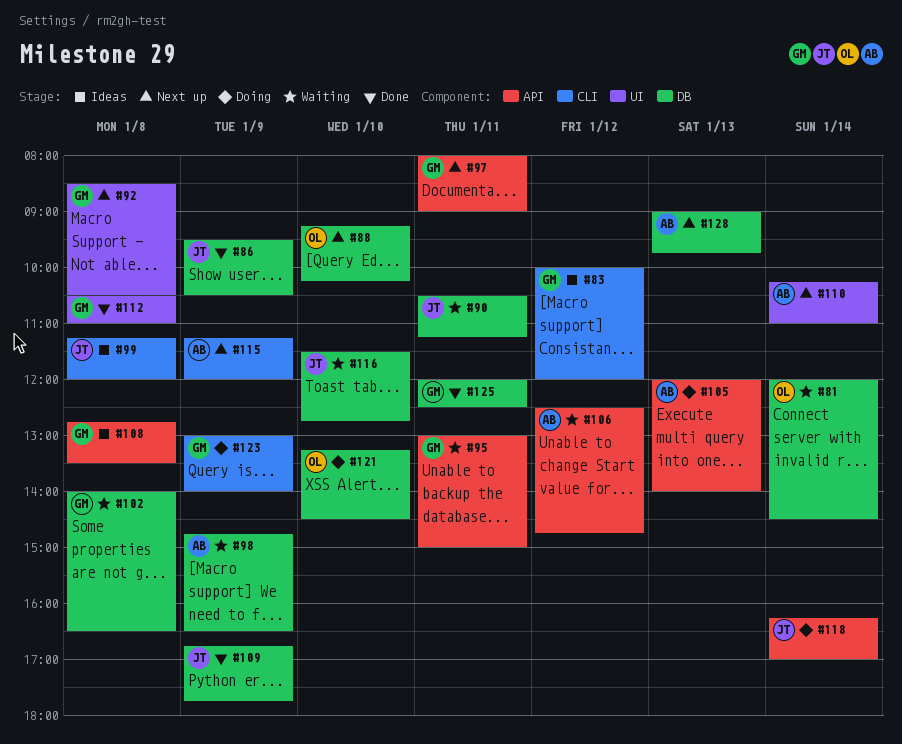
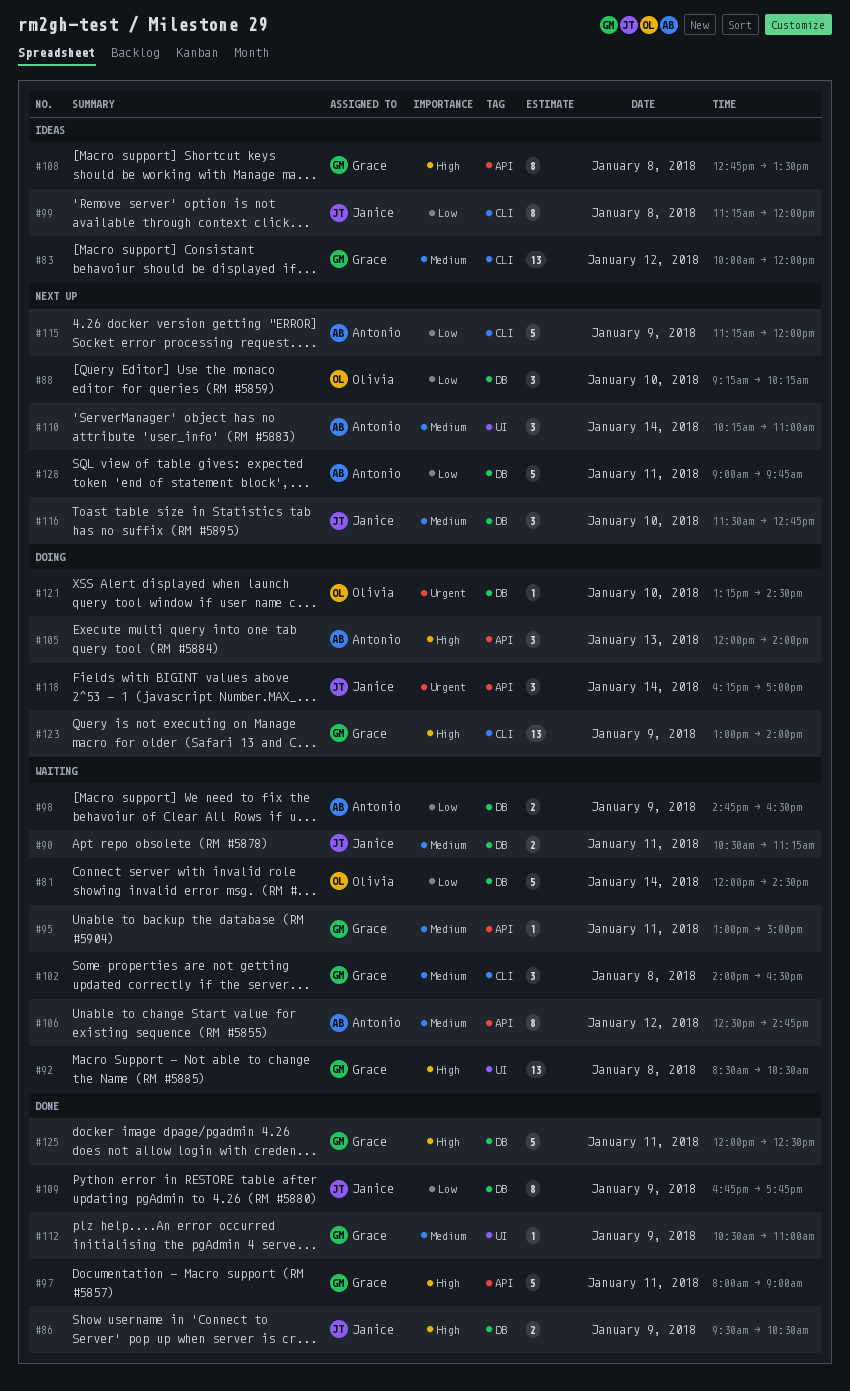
#92, status: Next up -> Waiting
#97, status: Next up -> Done
#102, label: DB -> CLI
#112, day: Jan 8 -> Jan 9
#116, status: Waiting -> Next up
#128, day: Jan 13 -> Jan 11

